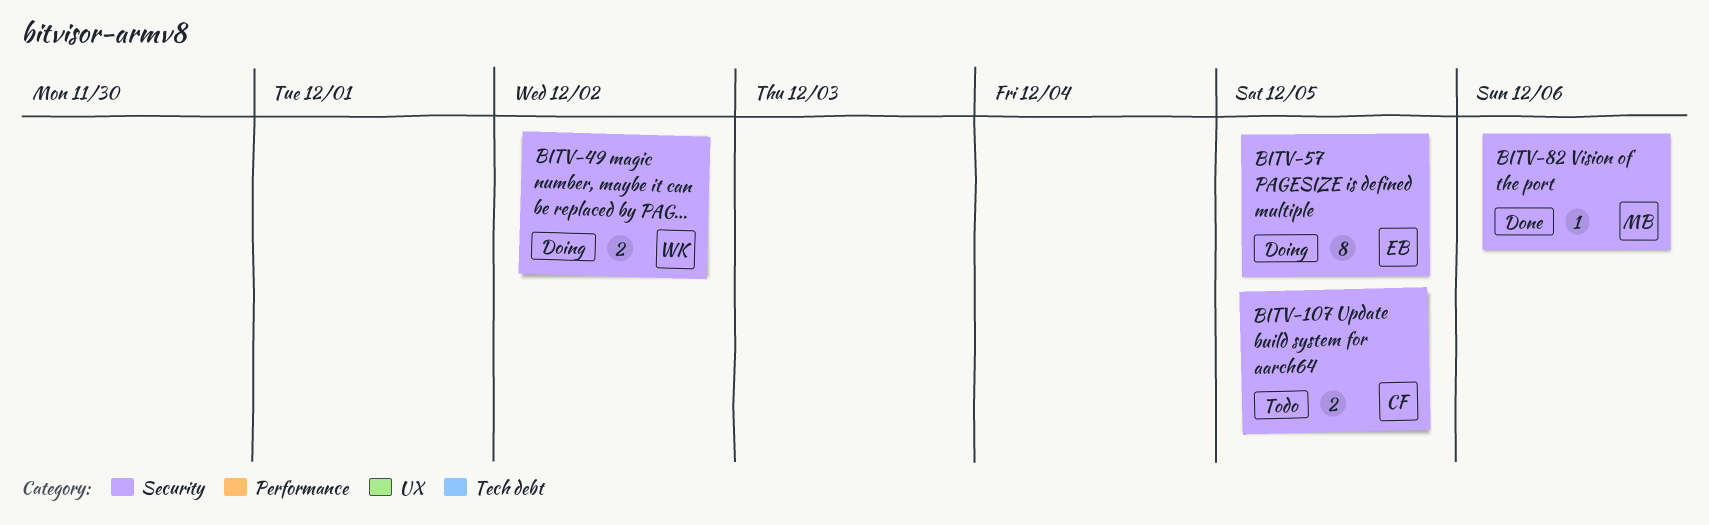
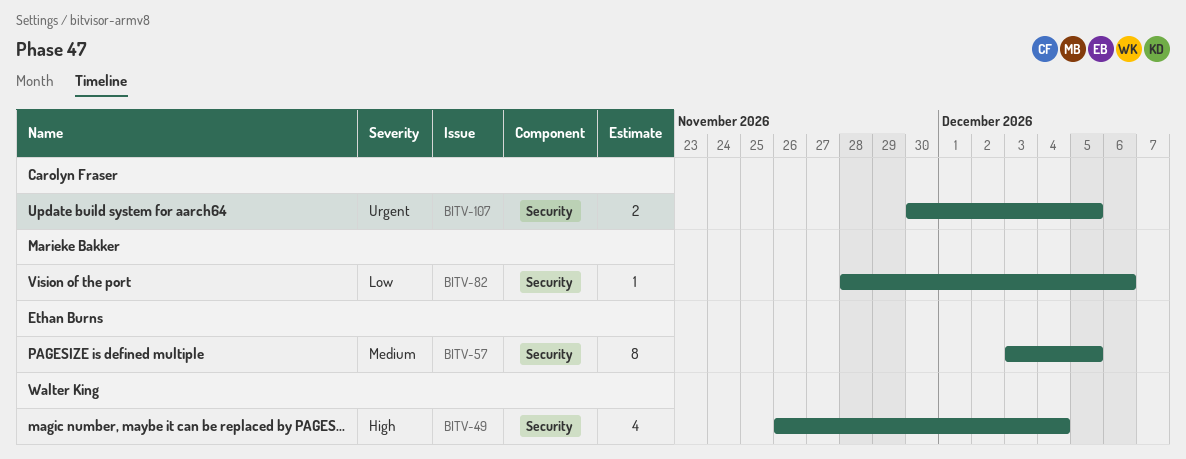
BITV-49, estimate: 2 -> 4
BITV-49, due: Dec 2 -> Dec 4

